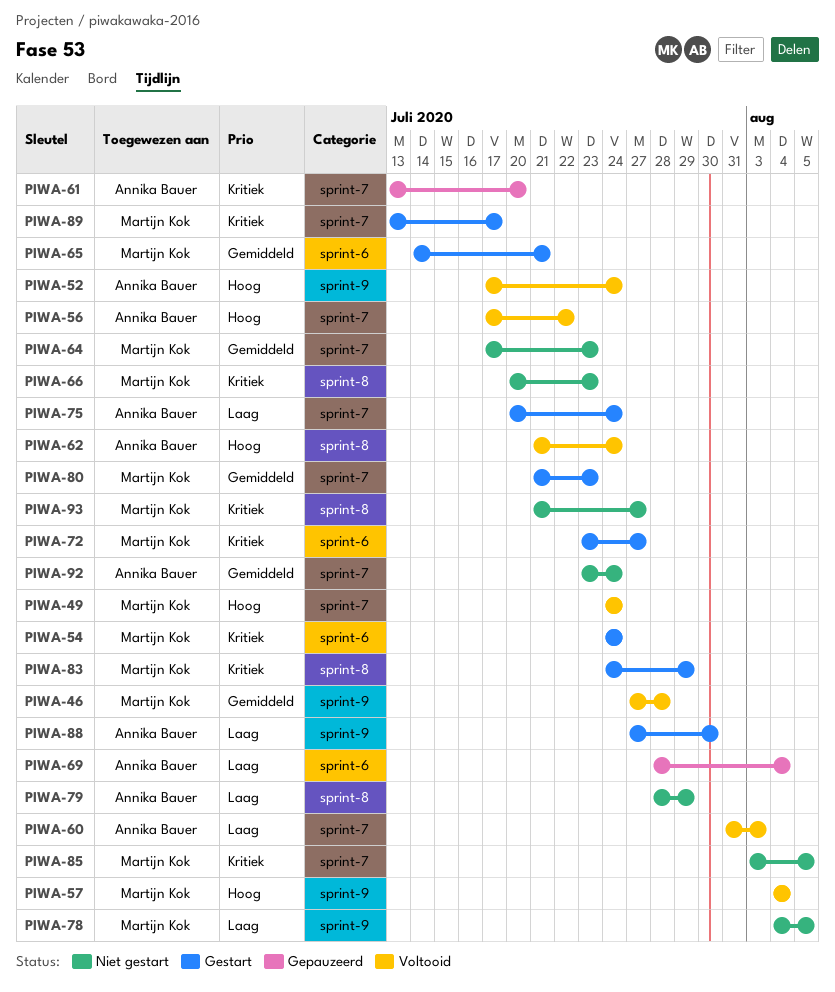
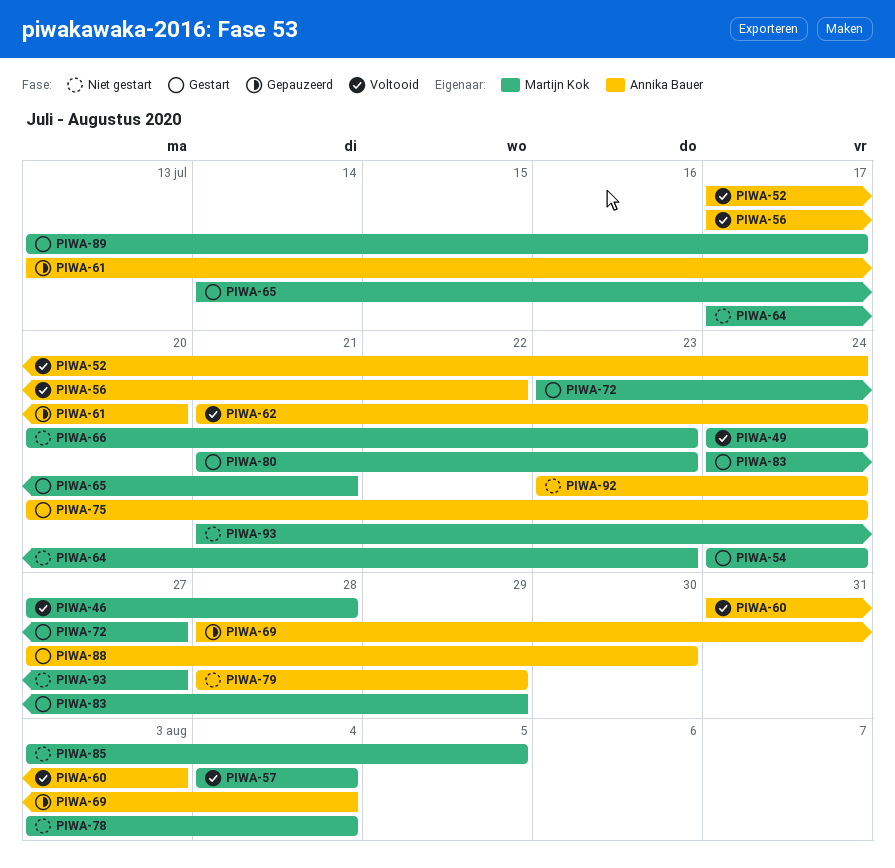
PIWA-78, start: Aug 4 -> Aug 3
PIWA-78, due: Aug 5 -> Aug 4

